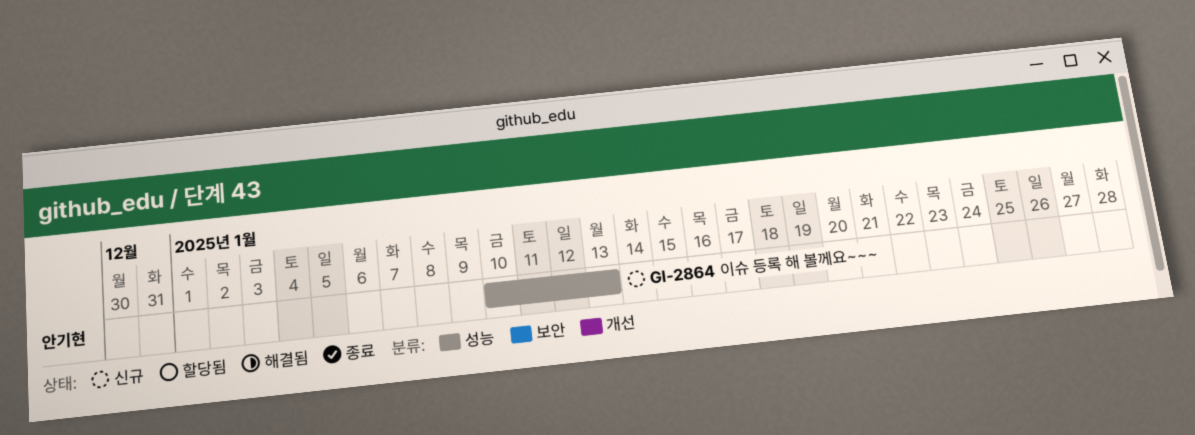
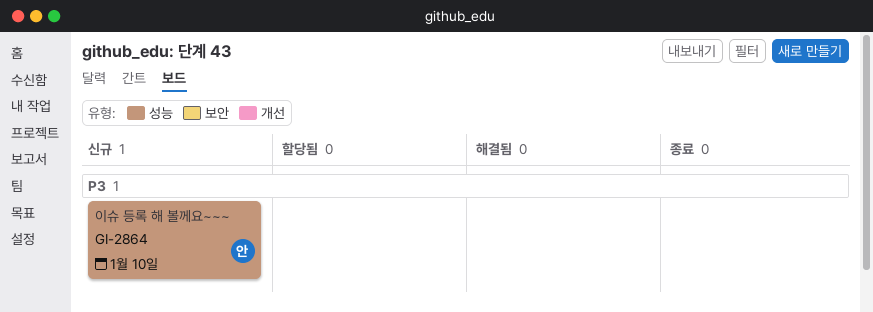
GI-2864, due: Jan 13 -> Jan 10

